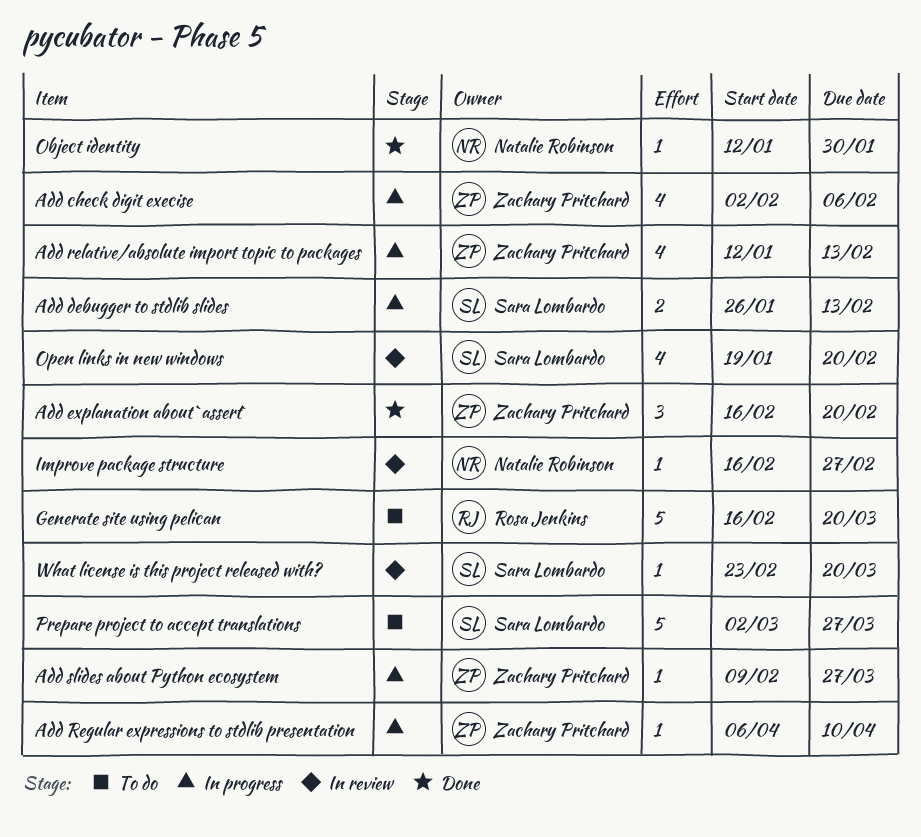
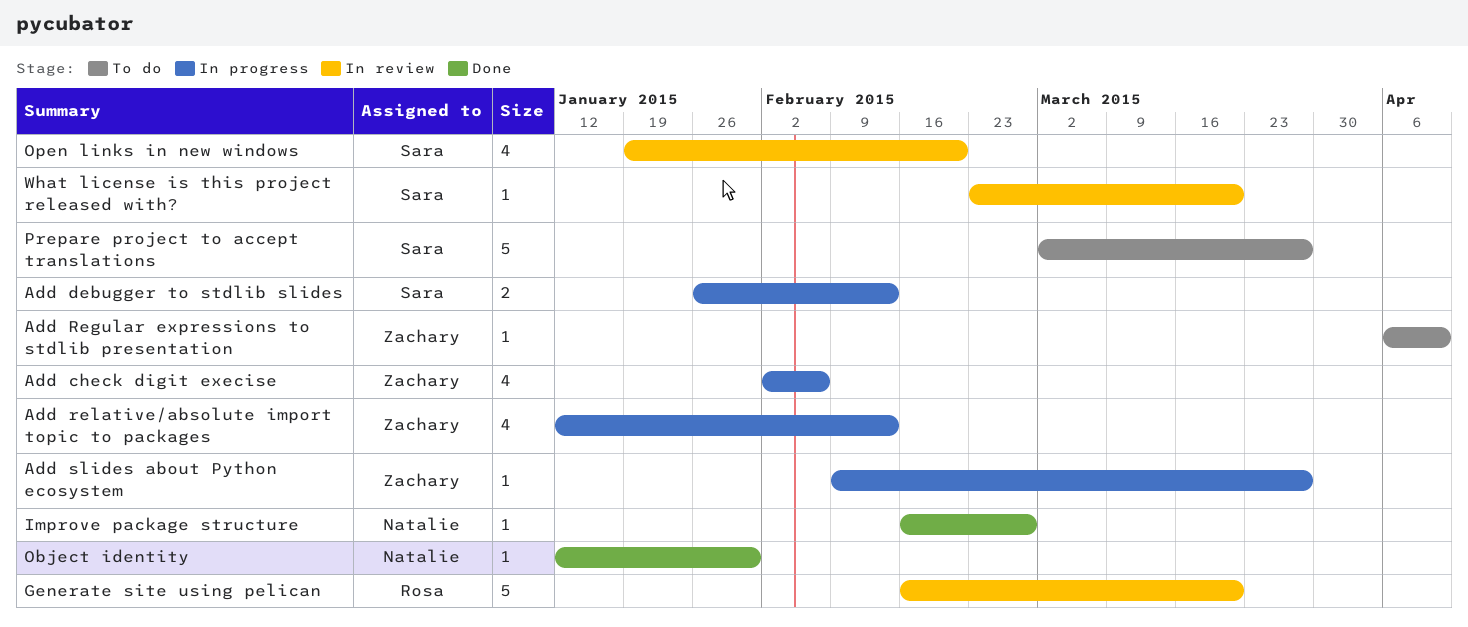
Add explanation about `assert`: present -> none
Add Regular expressions to stdlib presentation, status: In progress -> To do
Generate site using pelican, status: To do -> In review
Improve package structure, status: In review -> Done

